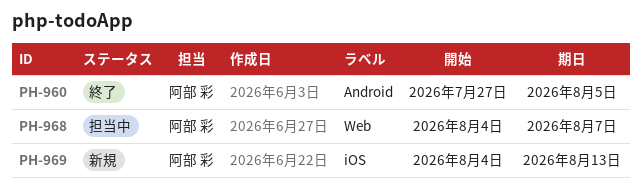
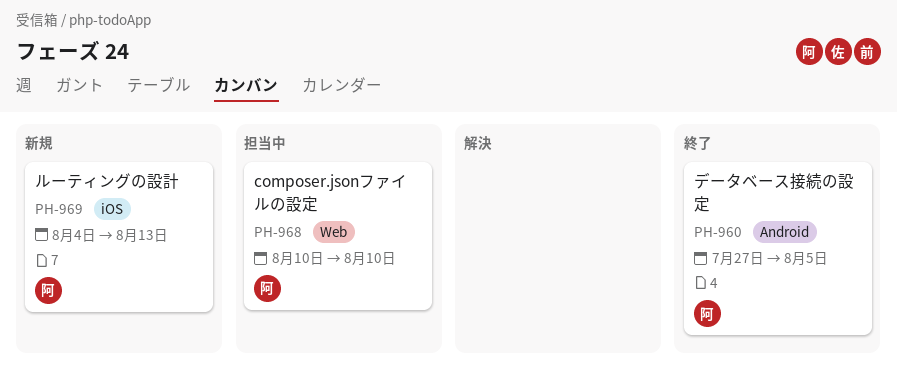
PH-968, start: Aug 4 -> Aug 10
PH-968, due: Aug 7 -> Aug 10

